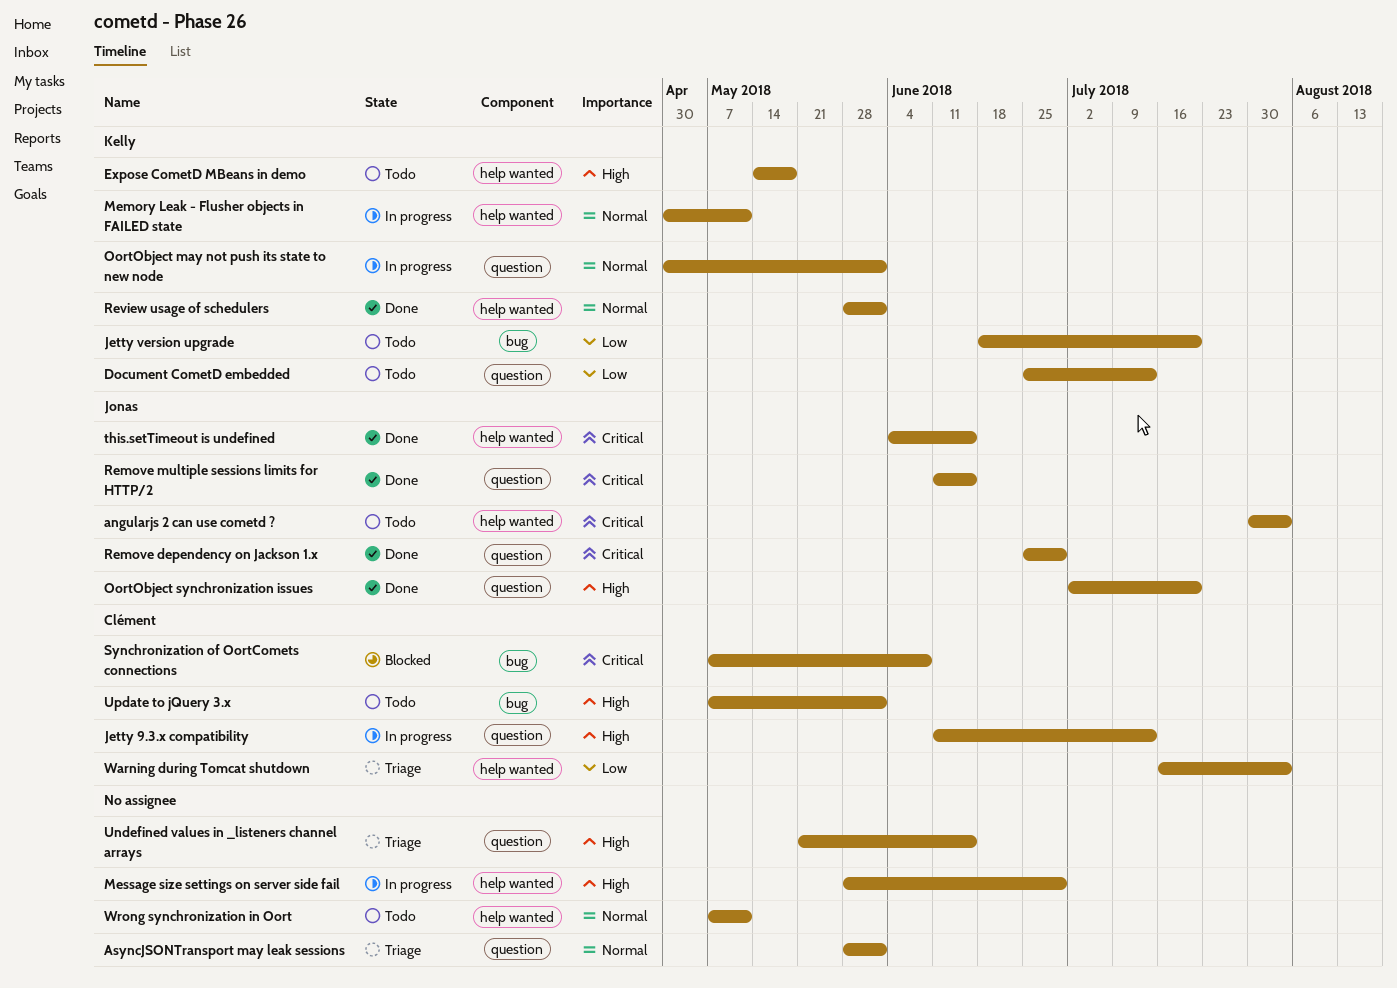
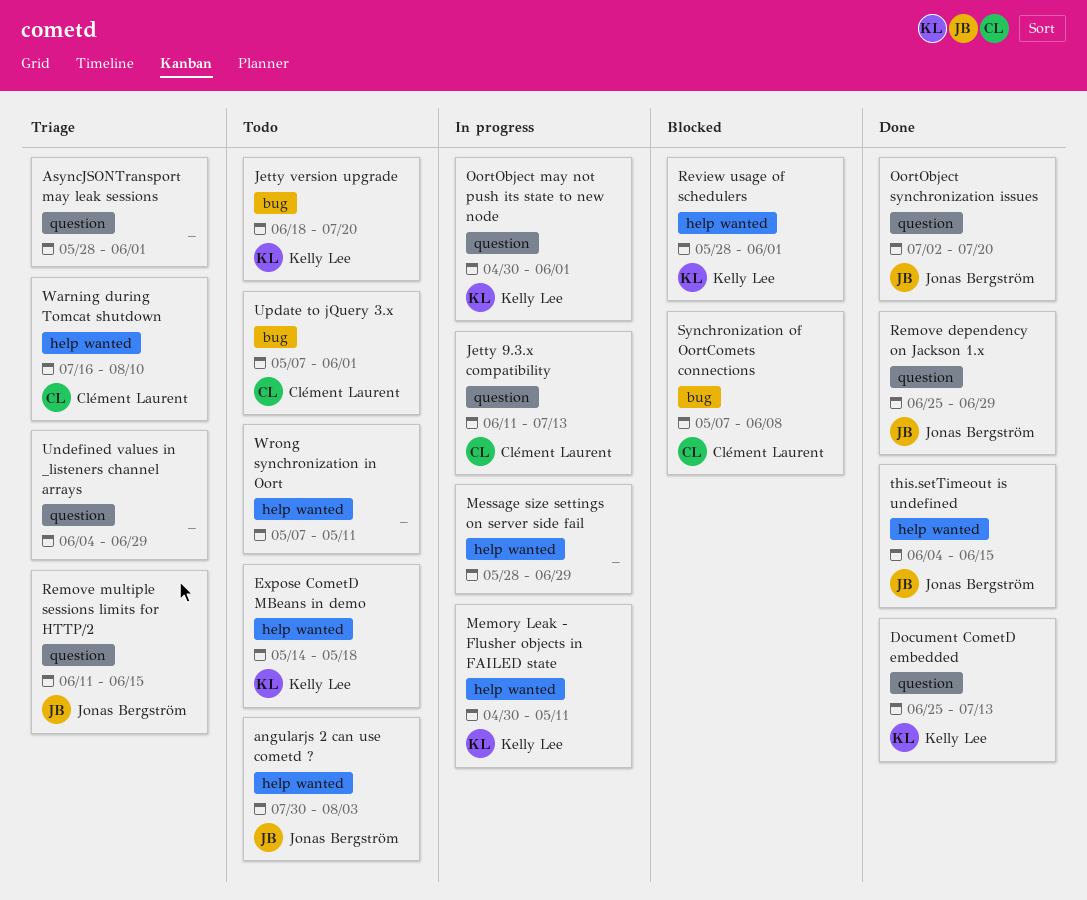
Document CometD embedded, status: Todo -> Done
Remove multiple sessions limits for HTTP/2, status: Done -> Triage
Review usage of schedulers, status: Done -> Blocked
Undefined values in _listeners channel arrays, start: May 21 -> Jun 4
Undefined values in _listeners channel arrays, due: Jun 15 -> Jun 29
Warning during Tomcat shutdown, due: Aug 3 -> Aug 10

